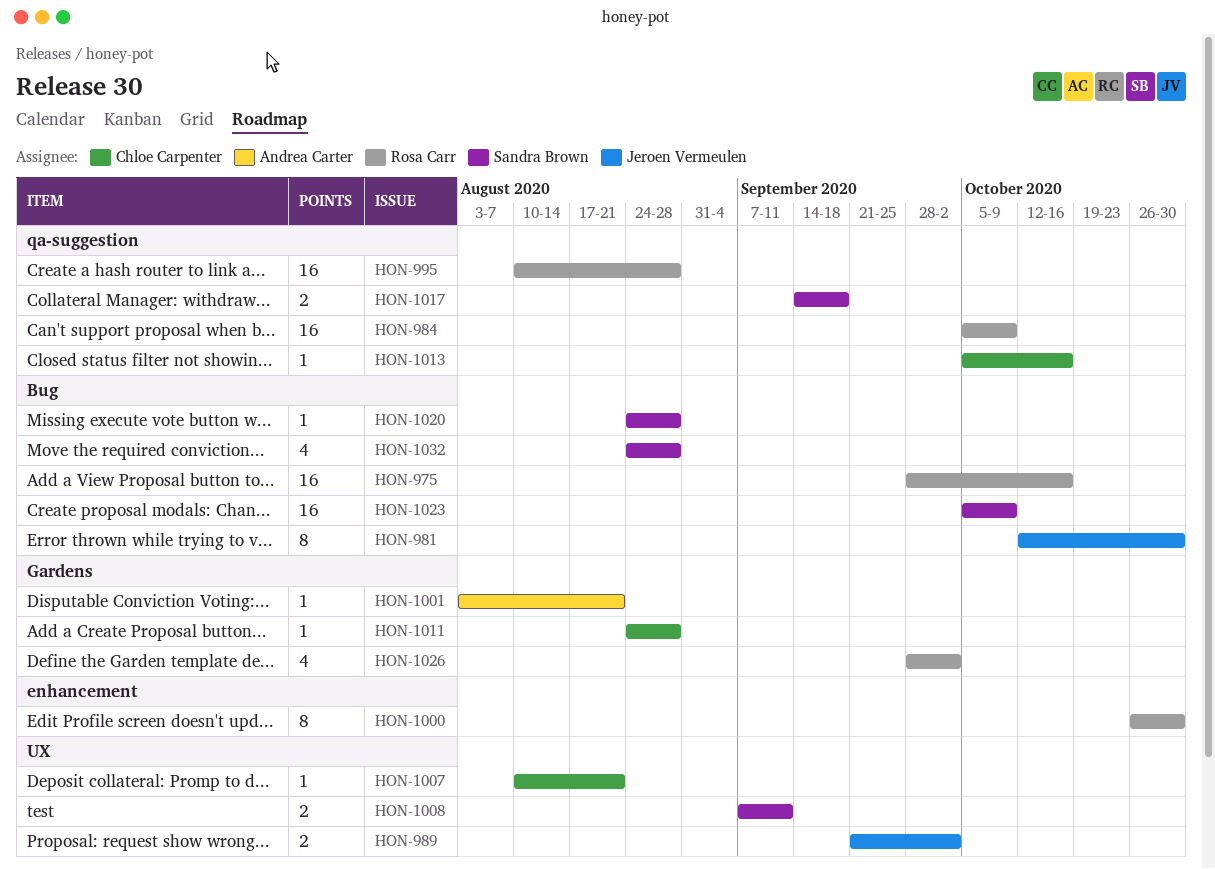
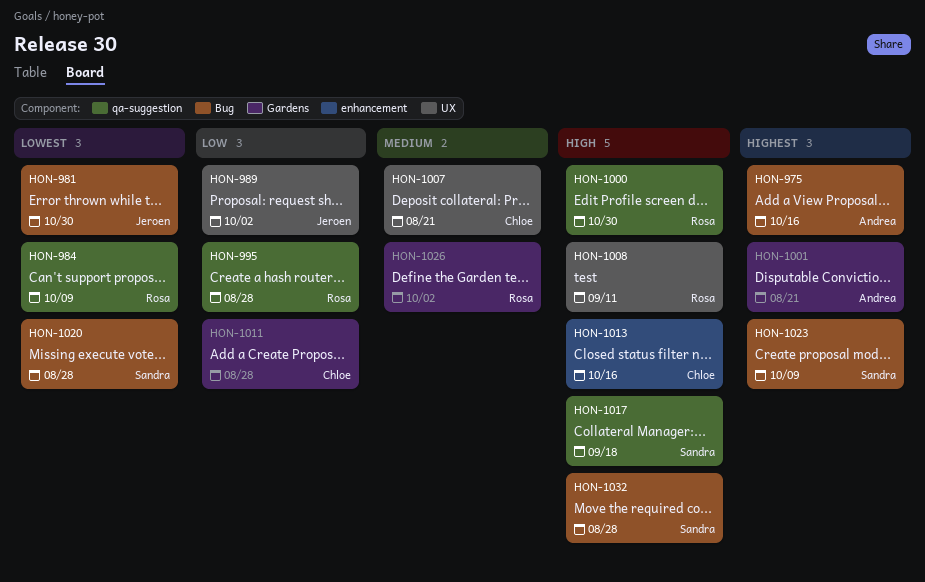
HON-975, owner: Rosa Carr -> Andrea Carter
HON-1000, label: enhancement -> qa-suggestion
HON-1008, owner: Sandra Brown -> Rosa Carr
HON-1013, label: qa-suggestion -> enhancement

